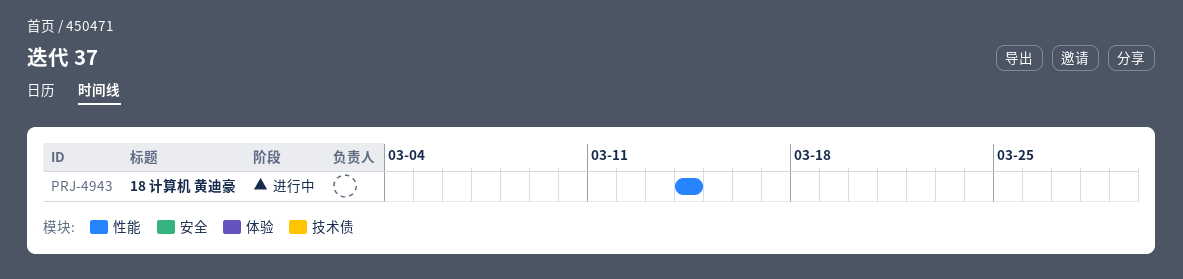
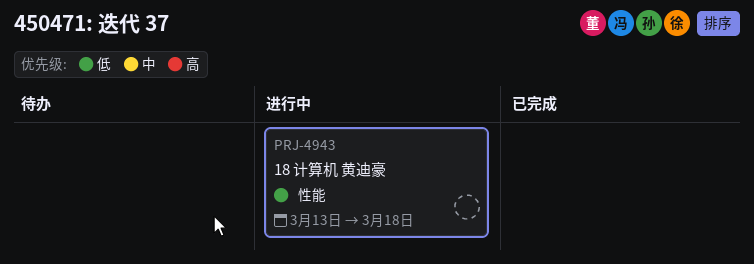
PRJ-4943, start: Mar 14 -> Mar 13
PRJ-4943, due: Mar 14 -> Mar 18

